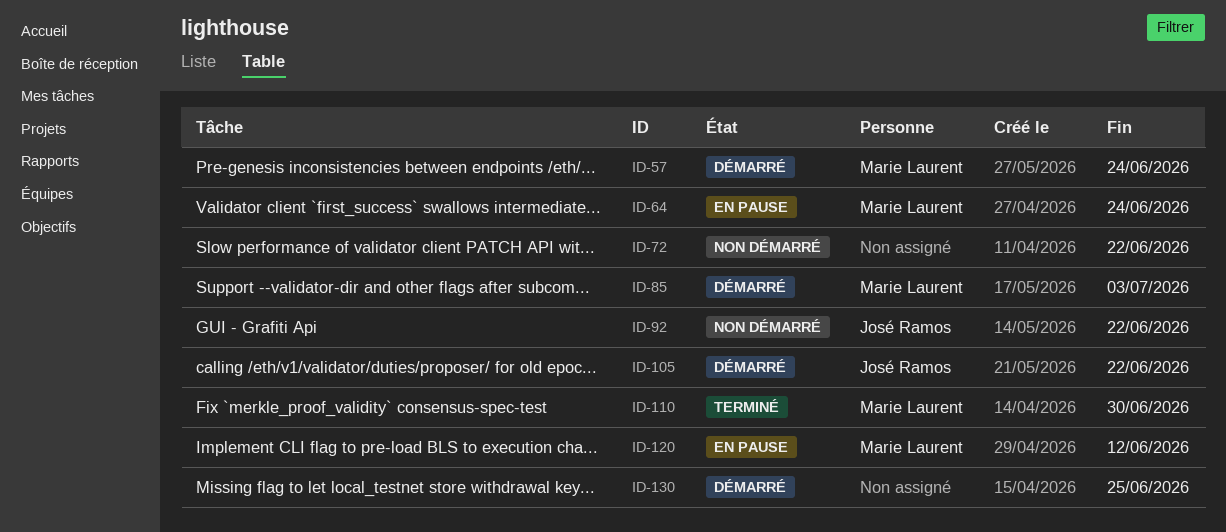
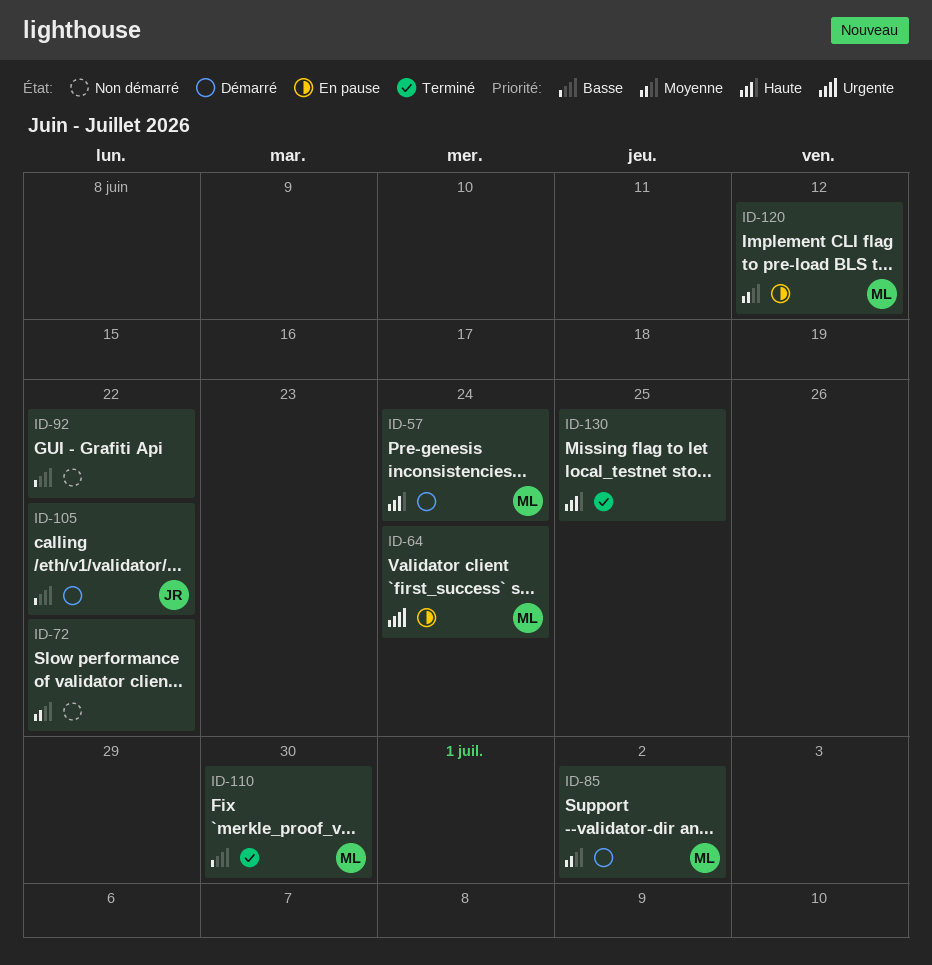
ID-85, due: Jul 3 -> Jul 2
ID-92, owner: José Ramos -> none
ID-130, status: Démarré -> Terminé

